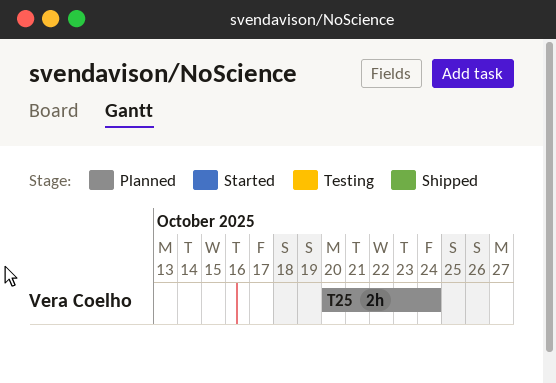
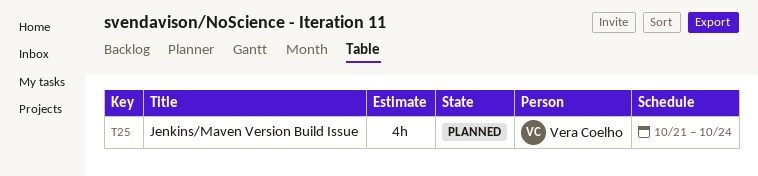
T25, estimate: 2h -> 4h
T25, start: Oct 20 -> Oct 21

